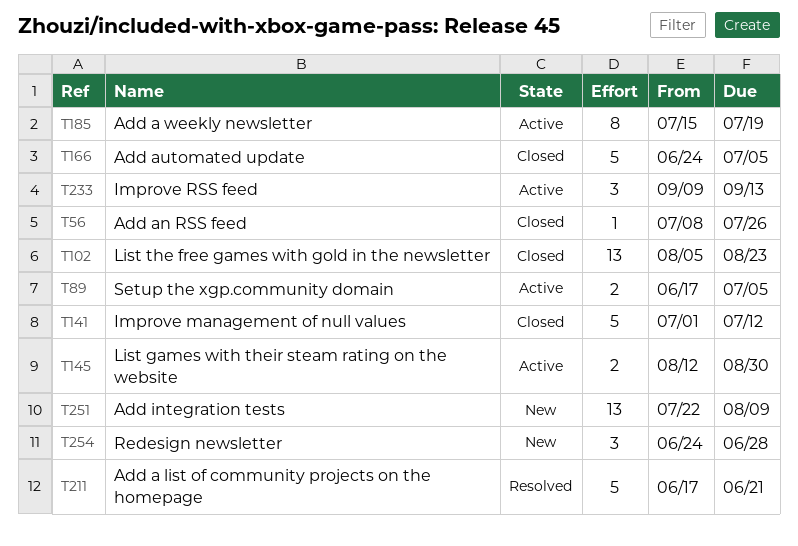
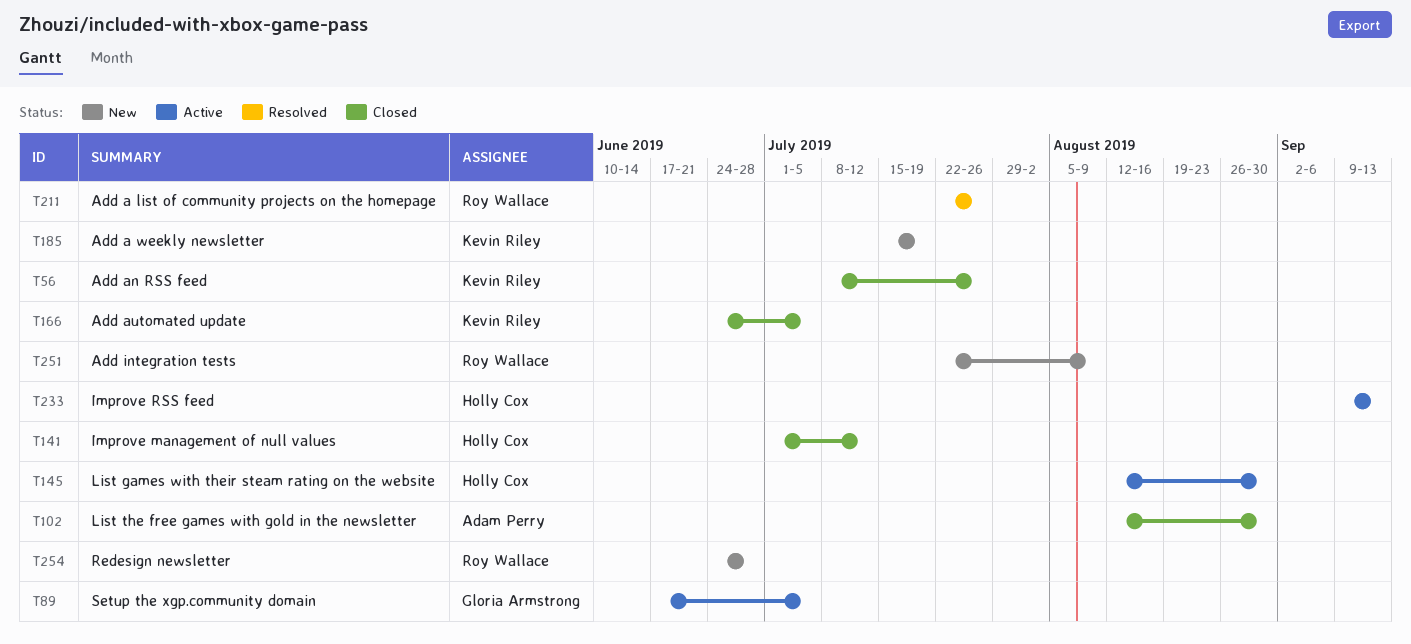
T102, start: Aug 5 -> Aug 12
T102, due: Aug 23 -> Aug 30
T185, status: Active -> New
T211, start: Jun 17 -> Jul 22
T211, due: Jun 21 -> Jul 26

